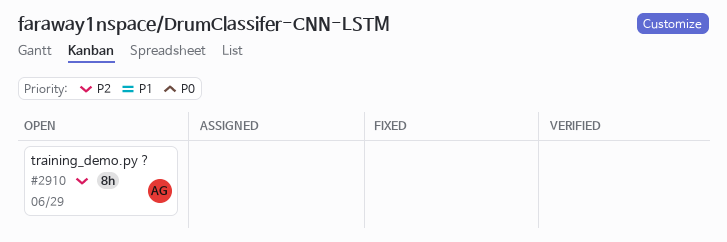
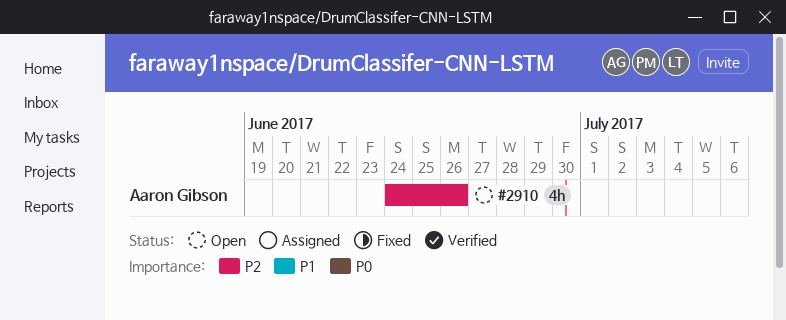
#2910, estimate: 8h -> 4h
#2910, due: Jun 29 -> Jun 26

